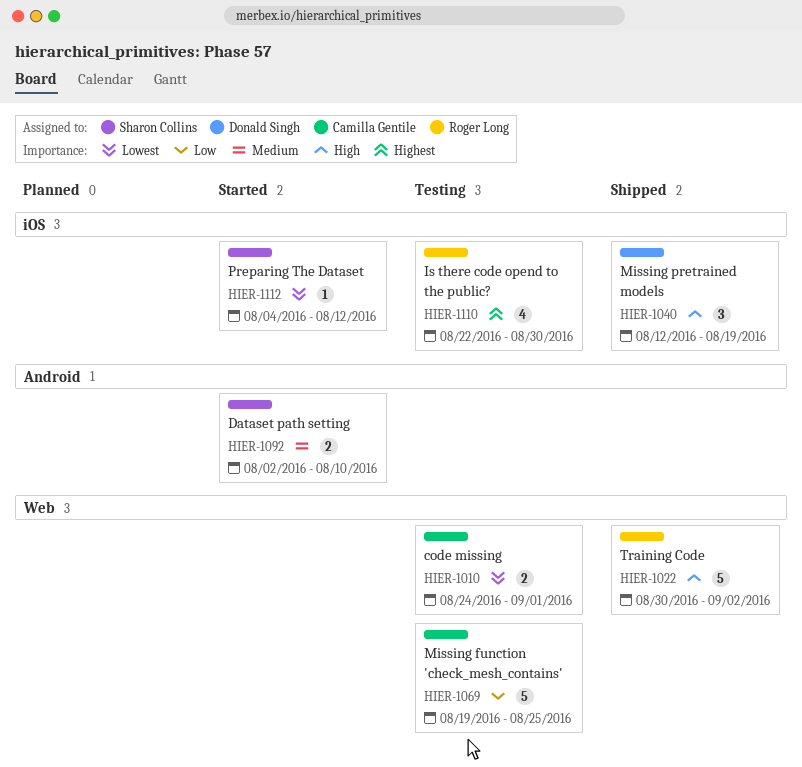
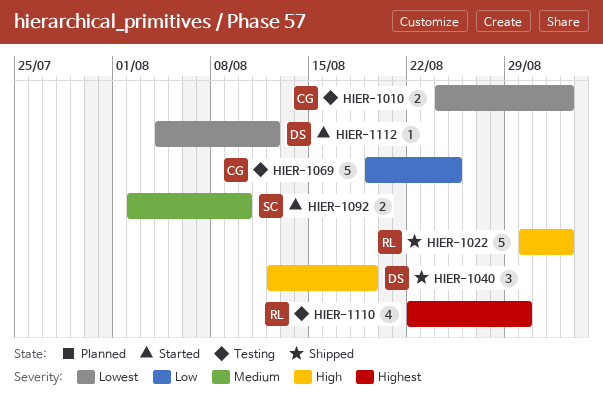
HIER-1010, due: Sep 1 -> Sep 2
HIER-1112, owner: Sharon Collins -> Donald Singh

